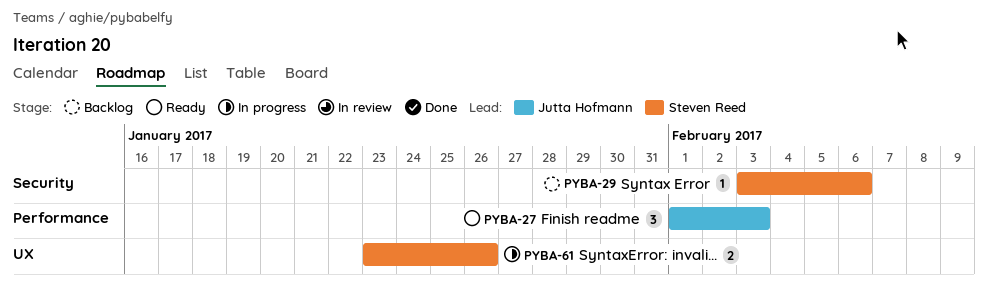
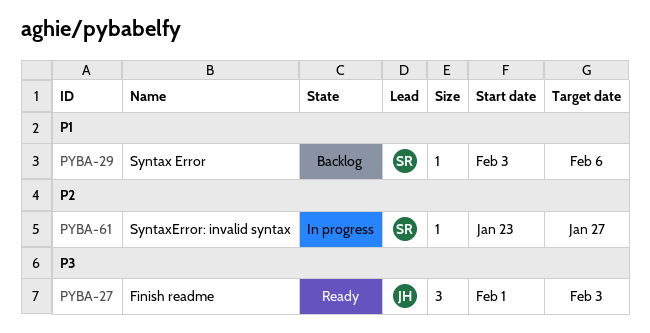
PYBA-61, estimate: 2 -> 1
PYBA-61, due: Jan 26 -> Jan 27

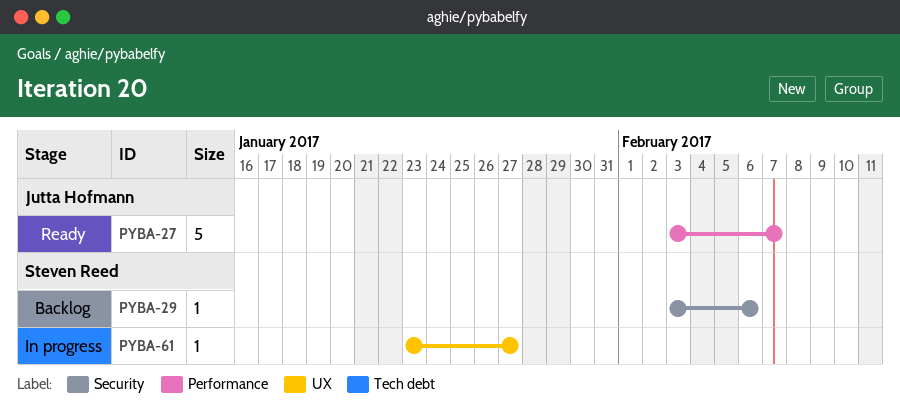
PYBA-27, estimate: 3 -> 5
PYBA-27, start: Feb 1 -> Feb 3
PYBA-27, due: Feb 3 -> Feb 7

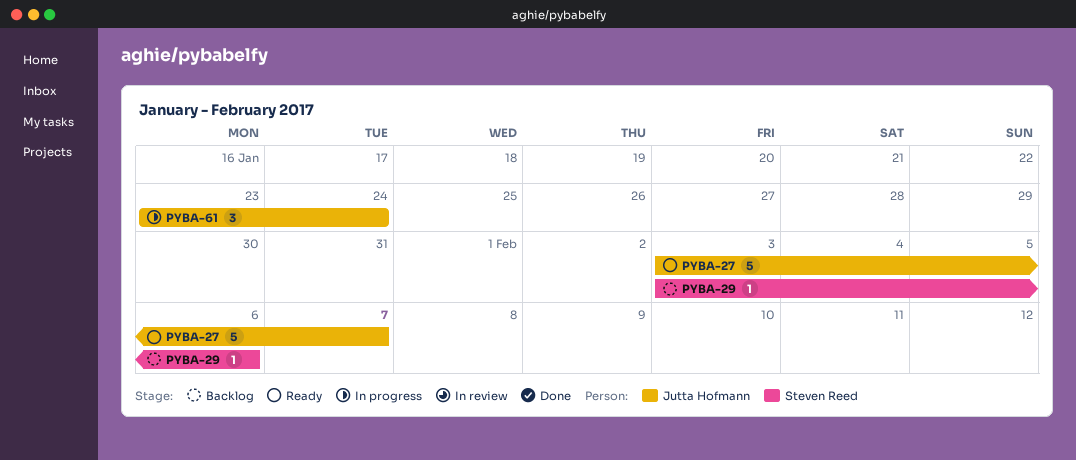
PYBA-61, owner: Steven Reed -> Jutta Hofmann
PYBA-61, estimate: 1 -> 3
PYBA-61, due: Jan 27 -> Jan 24

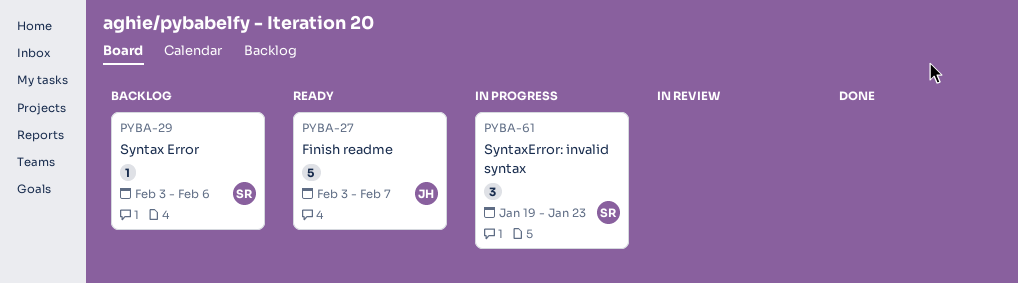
PYBA-61, owner: Jutta Hofmann -> Steven Reed
PYBA-61, start: Jan 23 -> Jan 19
PYBA-61, due: Jan 24 -> Jan 23

